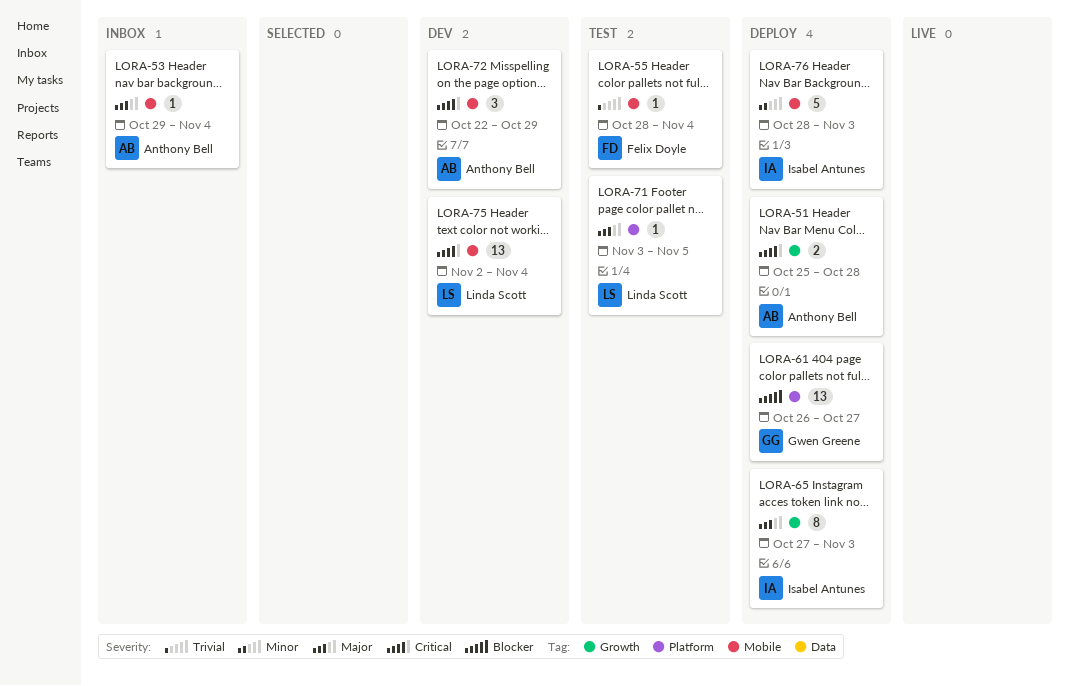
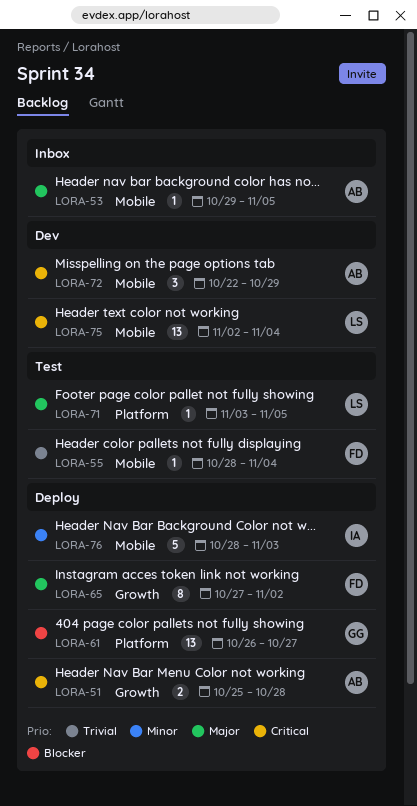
LORA-53, due: Nov 4 -> Nov 5
LORA-65, owner: Isabel Antunes -> Felix Doyle
LORA-65, due: Nov 3 -> Nov 2

